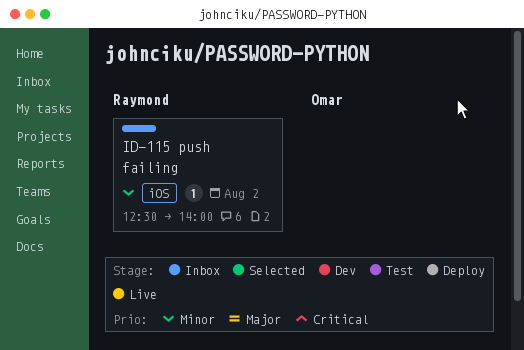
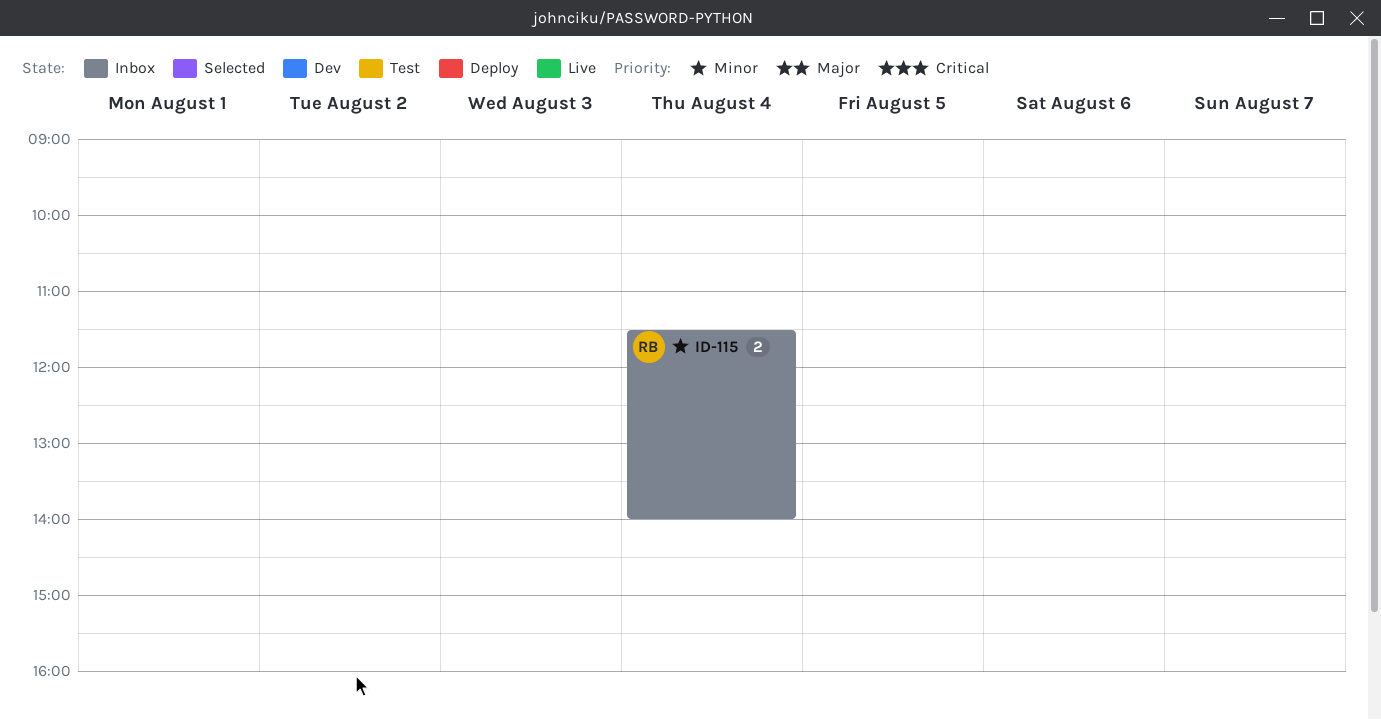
ID-115, estimate: 1 -> 2
ID-115, day: Aug 2 -> Aug 4
ID-115, begins: 12:30 -> 11:30

